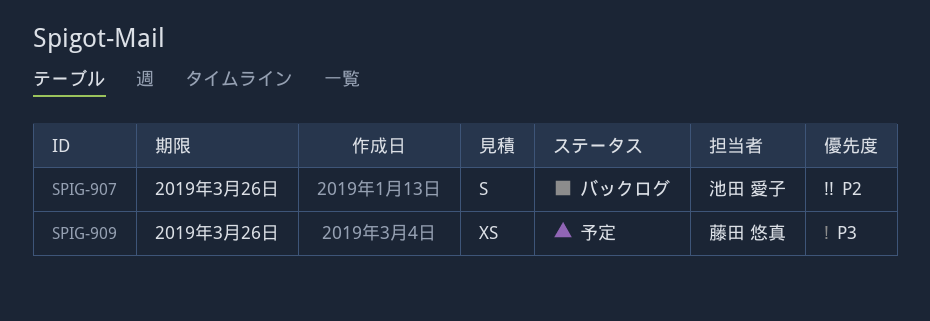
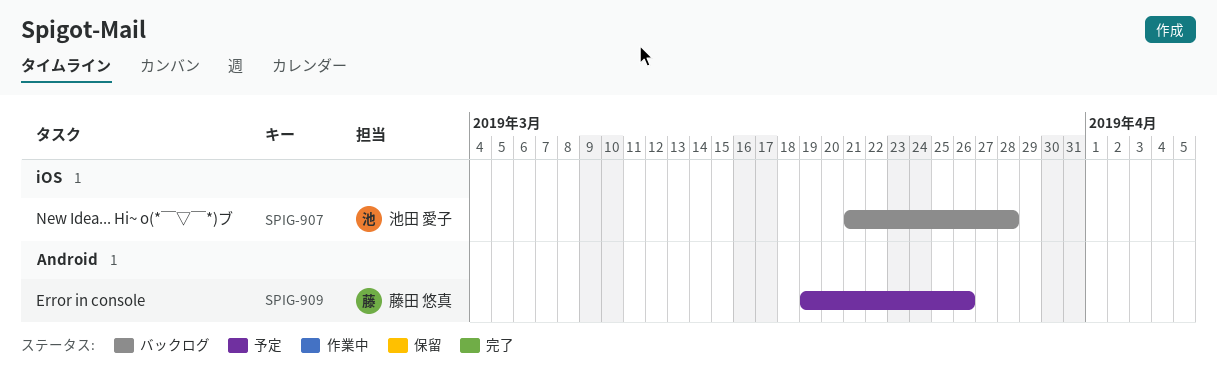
SPIG-907, due: Mar 26 -> Mar 28

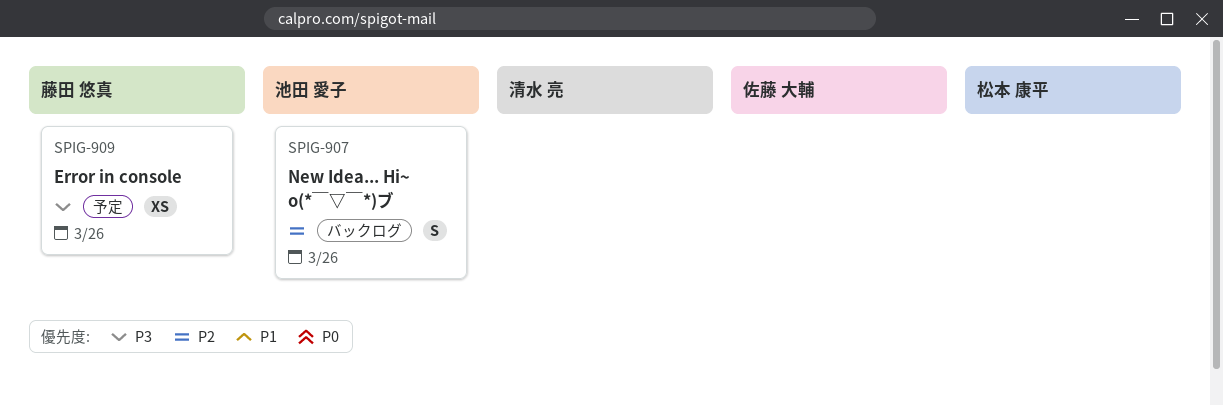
SPIG-907, due: Mar 28 -> Mar 26

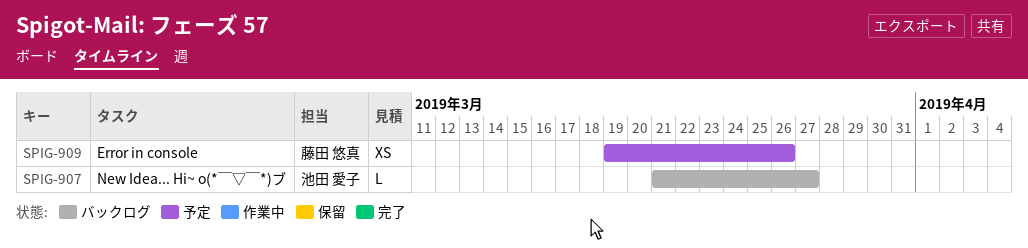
SPIG-907, estimate: S -> L
SPIG-907, due: Mar 26 -> Mar 27

